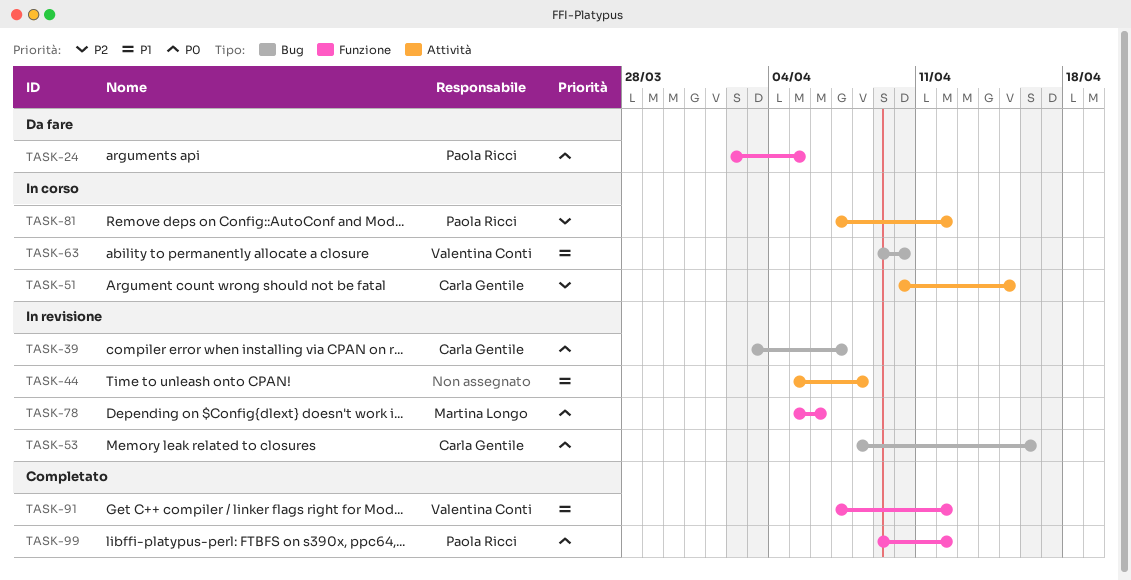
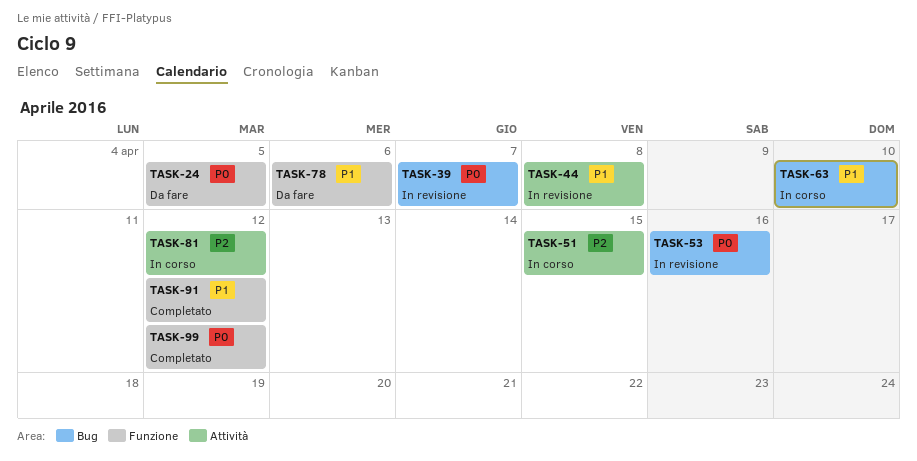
TASK-78, status: In revisione -> Da fare
TASK-78, priority: P0 -> P1

